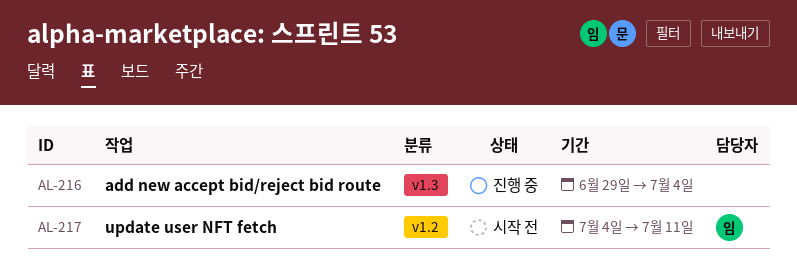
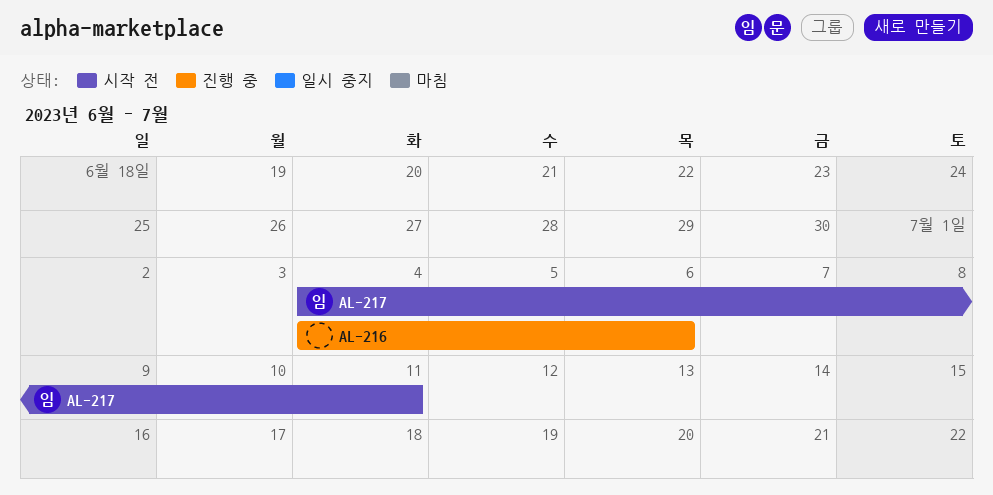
AL-216, start: Jun 29 -> Jul 4
AL-216, due: Jul 4 -> Jul 6

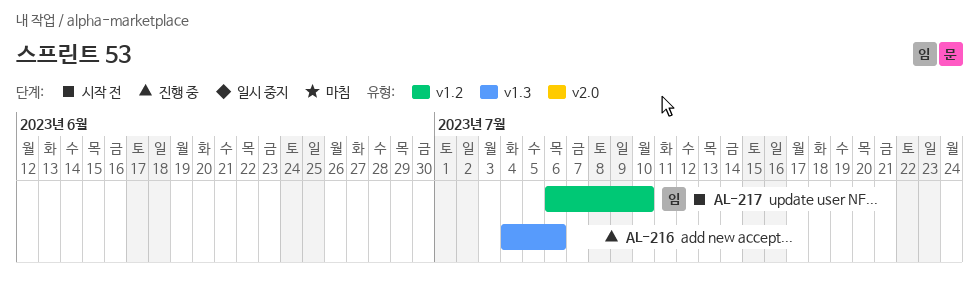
AL-217, start: Jul 4 -> Jul 6
AL-217, due: Jul 11 -> Jul 10

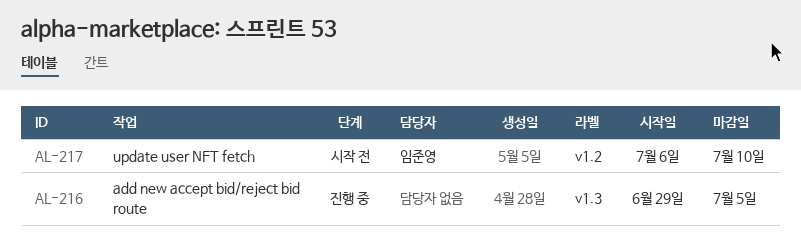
AL-216, start: Jul 4 -> Jun 29
AL-216, due: Jul 6 -> Jul 5

